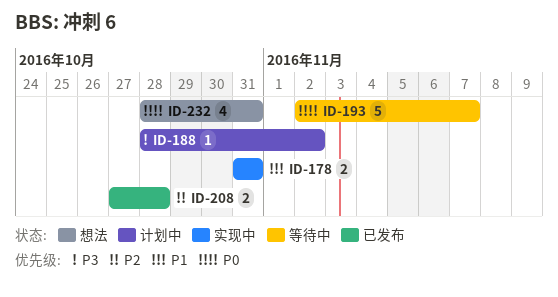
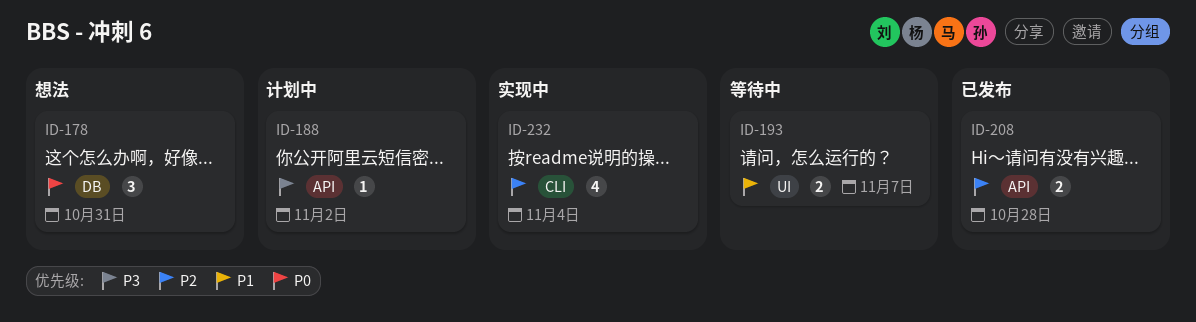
ID-178, status: 实现中 -> 想法
ID-178, priority: P1 -> P0
ID-178, estimate: 2 -> 3
ID-193, priority: P0 -> P1
ID-193, estimate: 5 -> 2
ID-232, status: 想法 -> 实现中
ID-232, priority: P0 -> P2
ID-232, due: Oct 31 -> Nov 4

